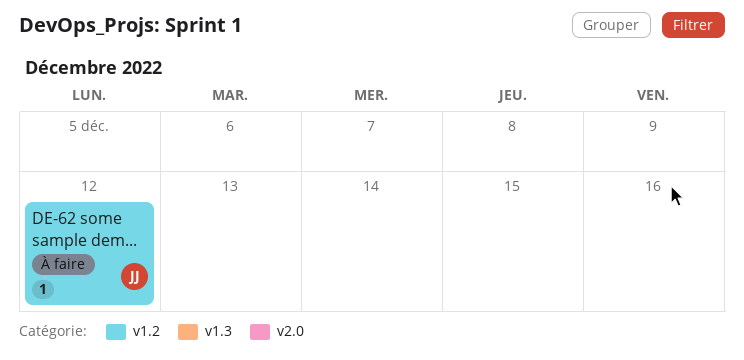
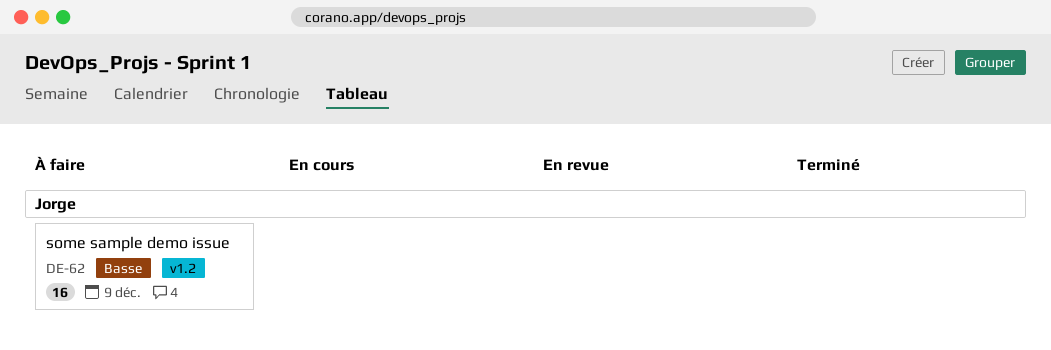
DE-62, estimate: 1 -> 16
DE-62, due: Dec 12 -> Dec 9

